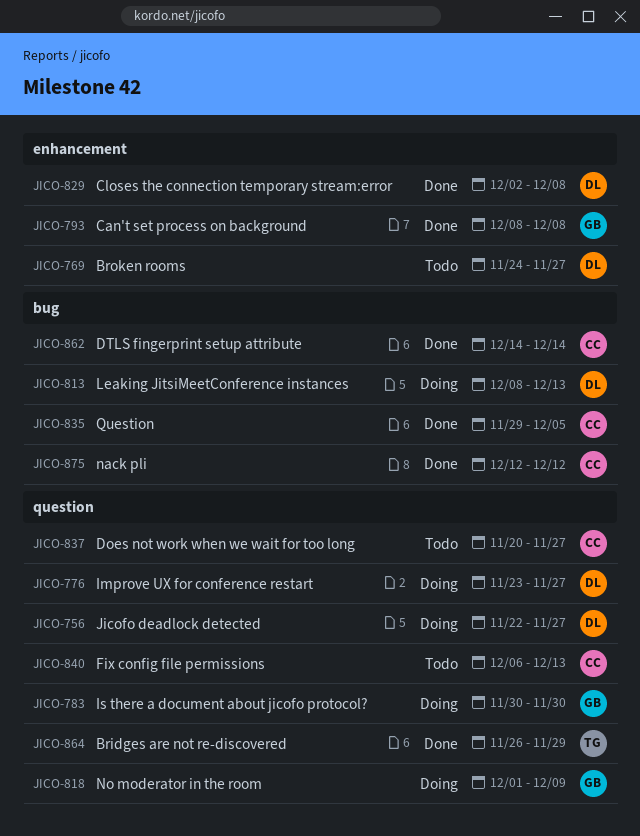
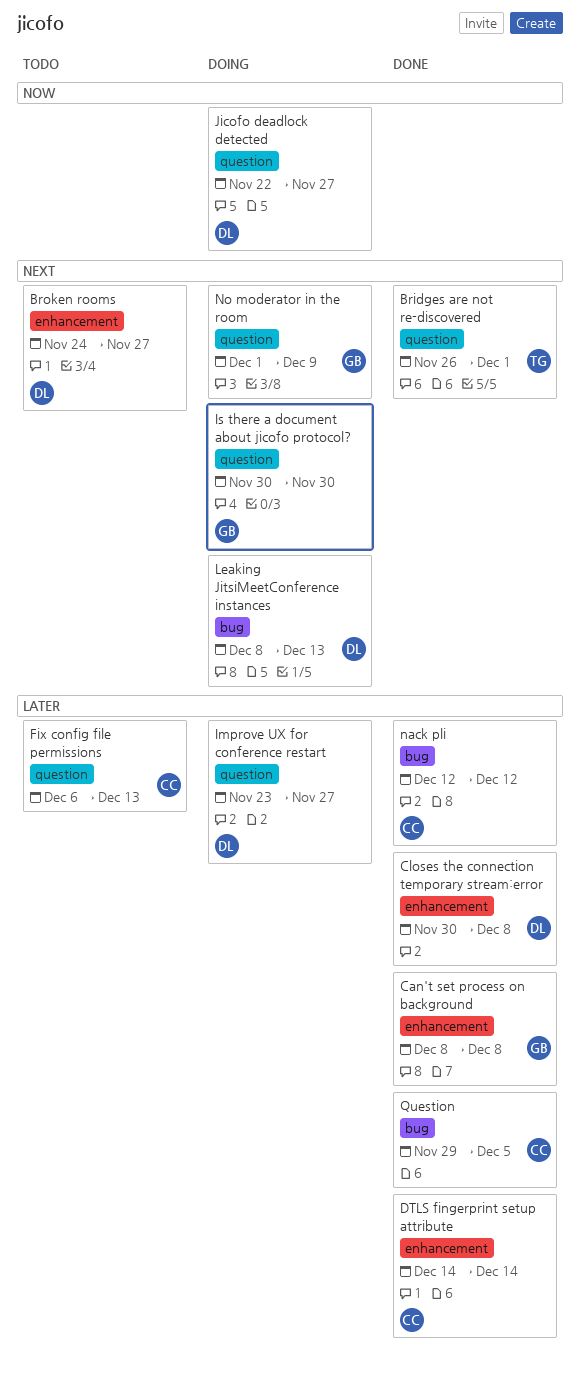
Bridges are not re-discovered, due: Nov 29 -> Dec 1
Closes the connection temporary stream:error, start: Dec 2 -> Nov 30
Does not work when we wait for too long: present -> none
DTLS fingerprint setup attribute, label: bug -> enhancement

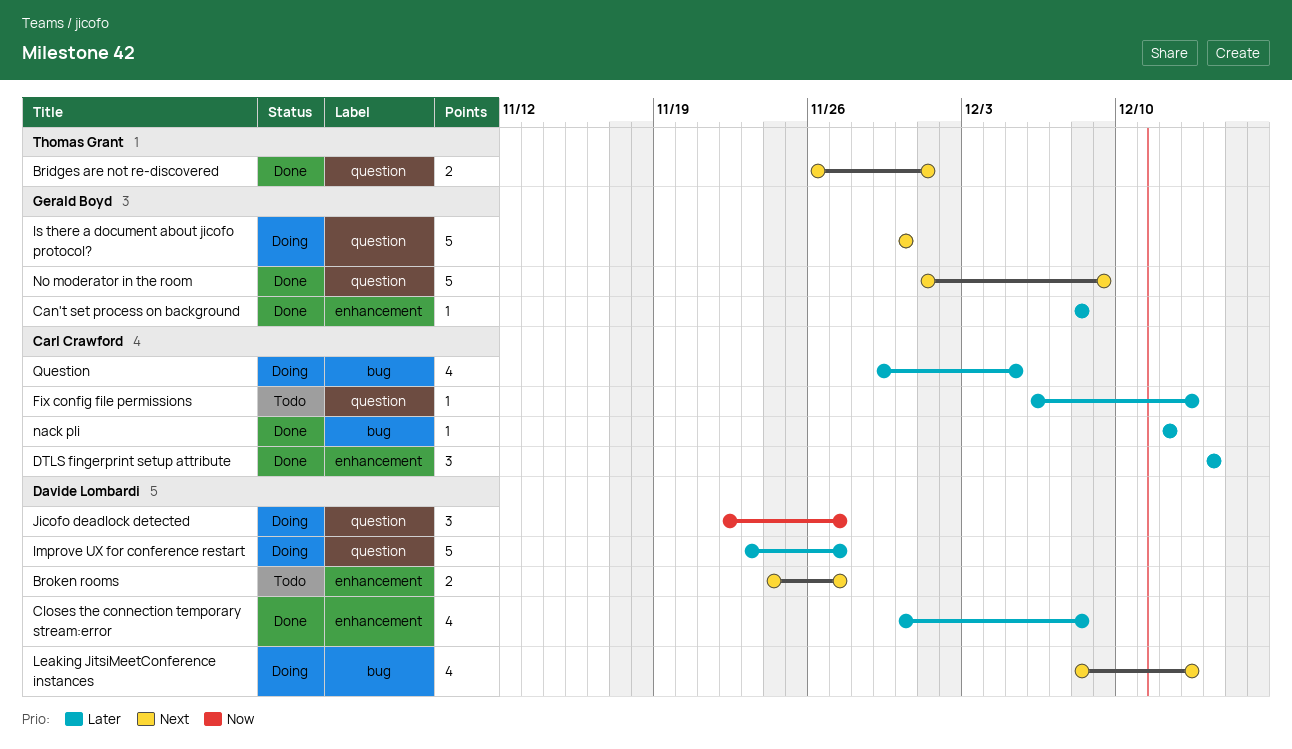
No moderator in the room, status: Doing -> Done
Question, status: Done -> Doing

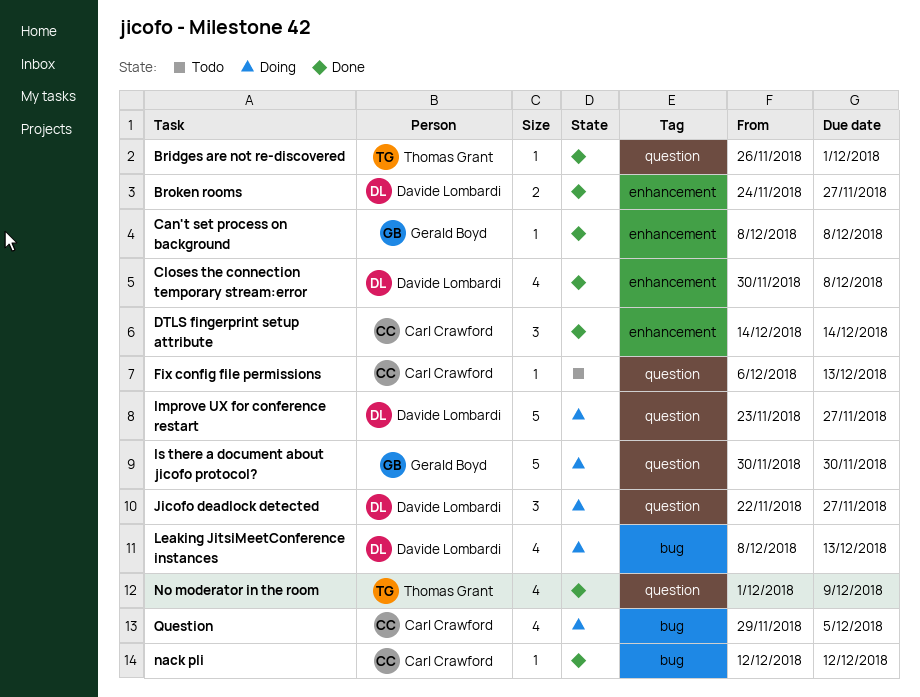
Bridges are not re-discovered, estimate: 2 -> 1
Broken rooms, status: Todo -> Done
No moderator in the room, owner: Gerald Boyd -> Thomas Grant
No moderator in the room, estimate: 5 -> 4

